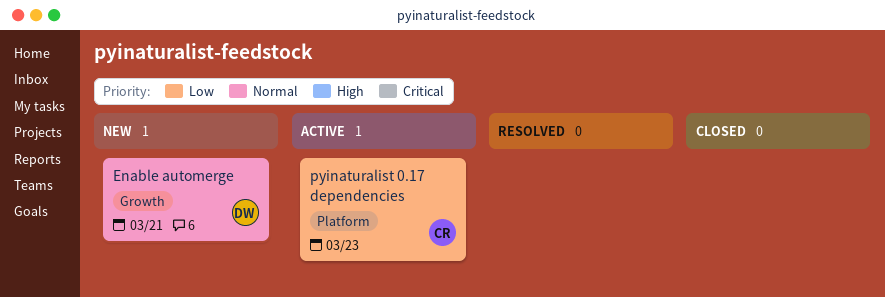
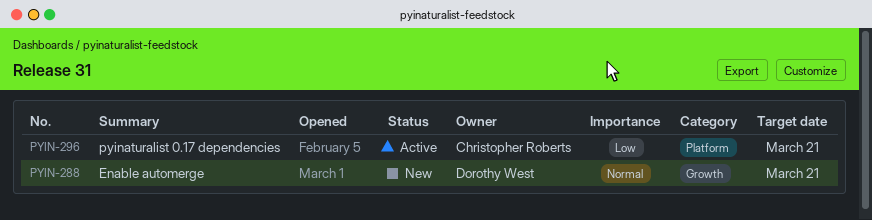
pyinaturalist 0.17 dependencies, due: Mar 23 -> Mar 21

